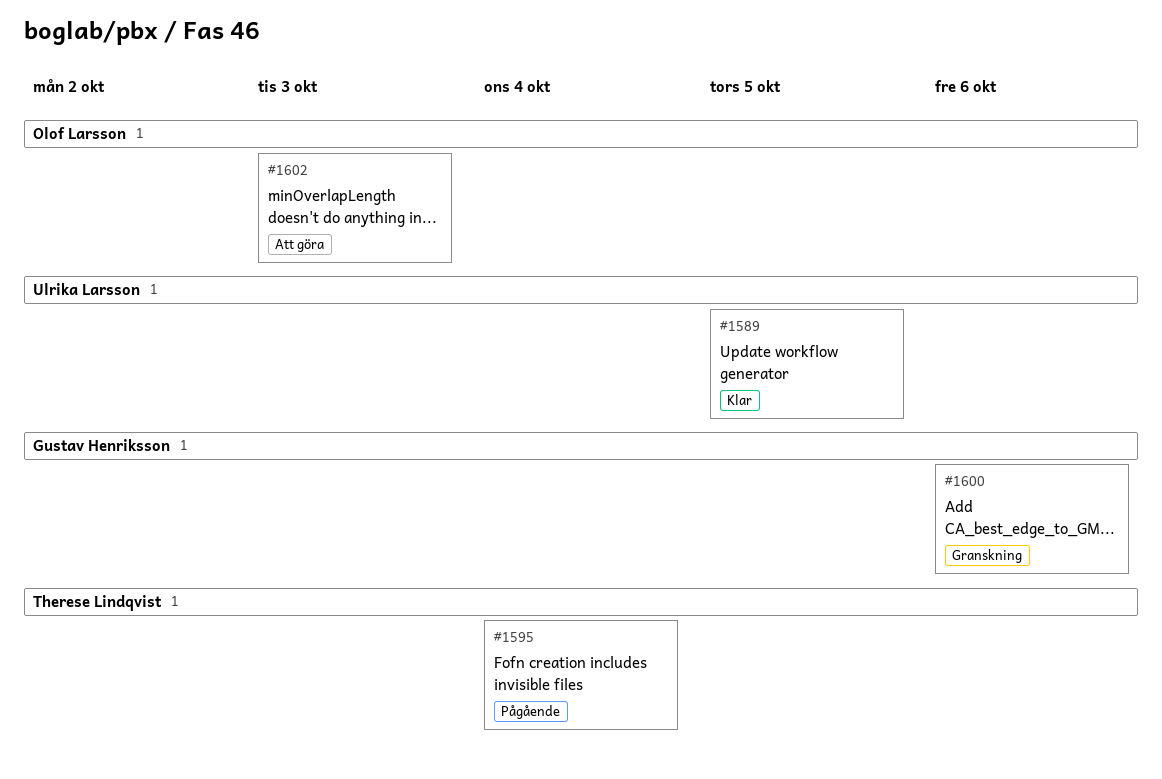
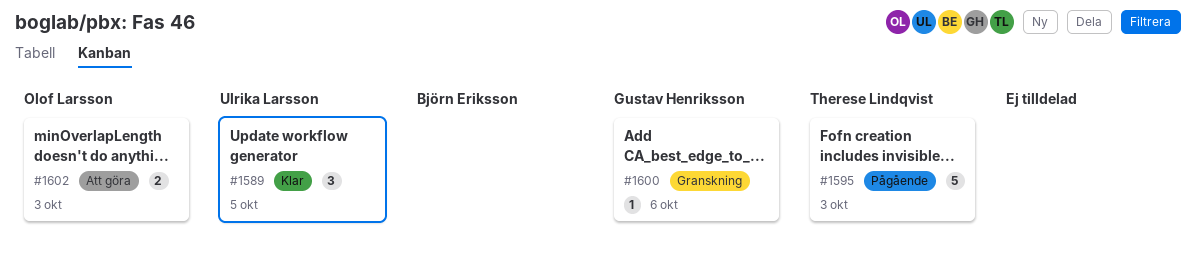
#1595, due: Oct 4 -> Oct 3

